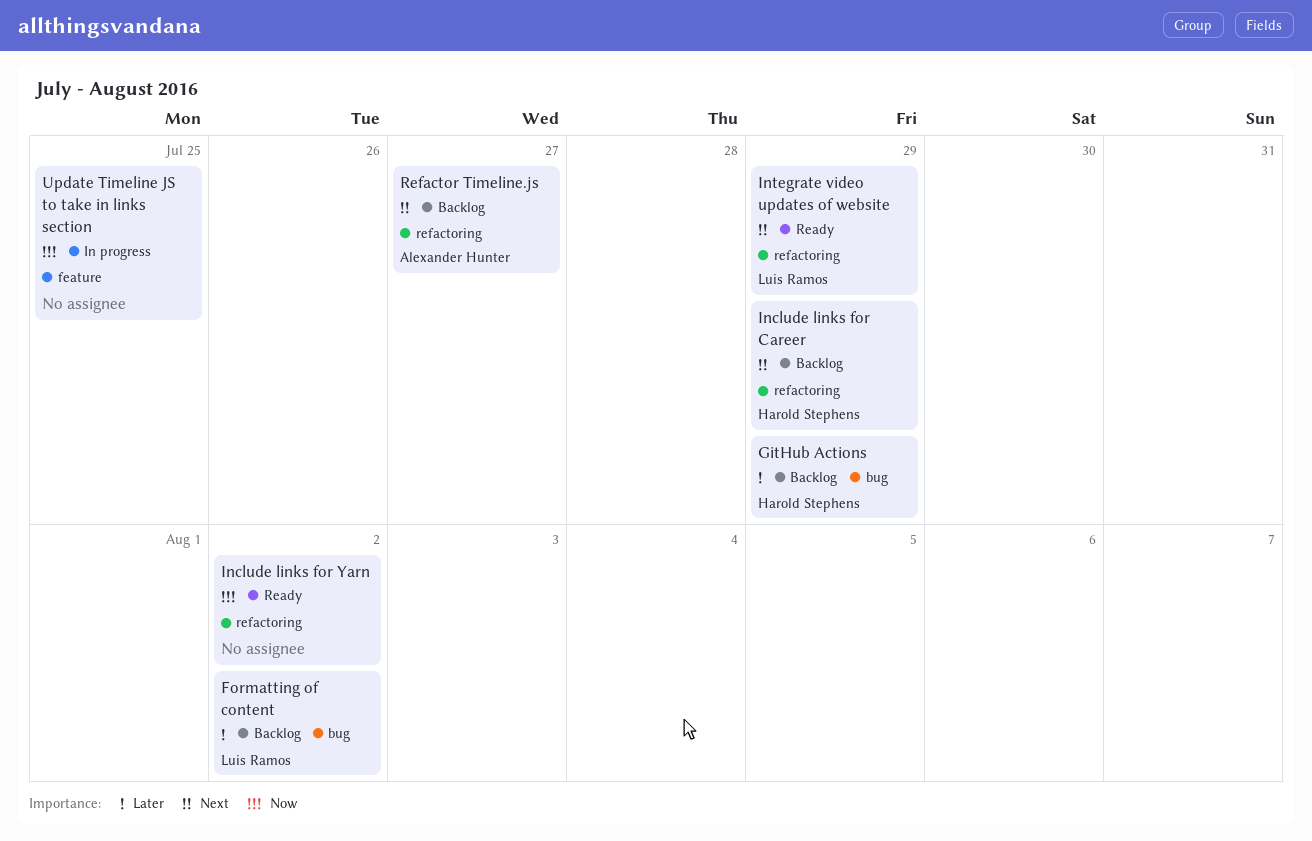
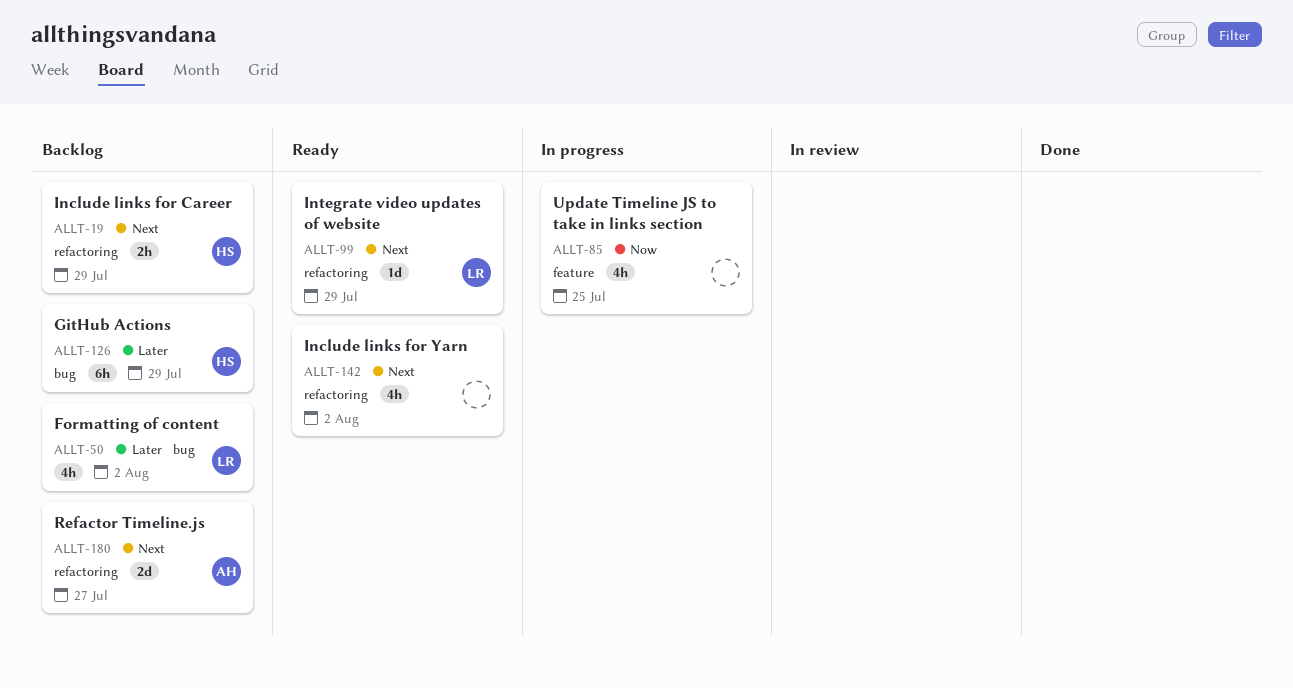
Include links for Yarn, priority: Now -> Next

